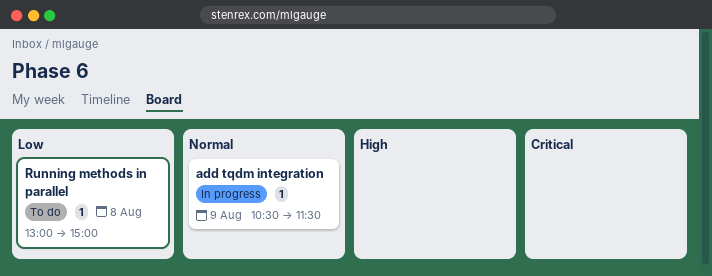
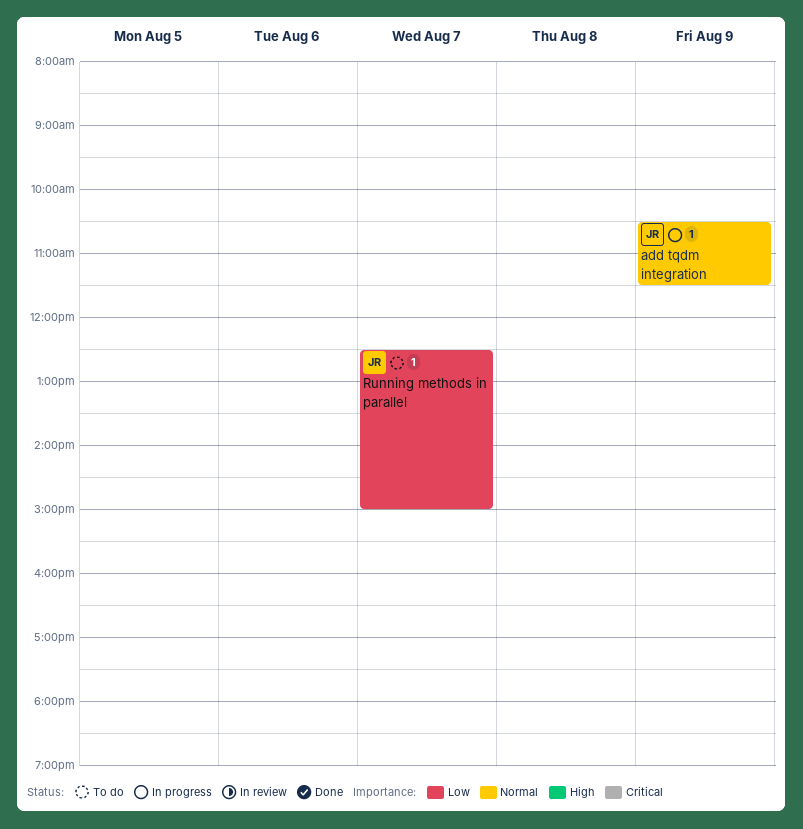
Running methods in parallel, day: Aug 8 -> Aug 7
Running methods in parallel, begins: 13:00 -> 12:30

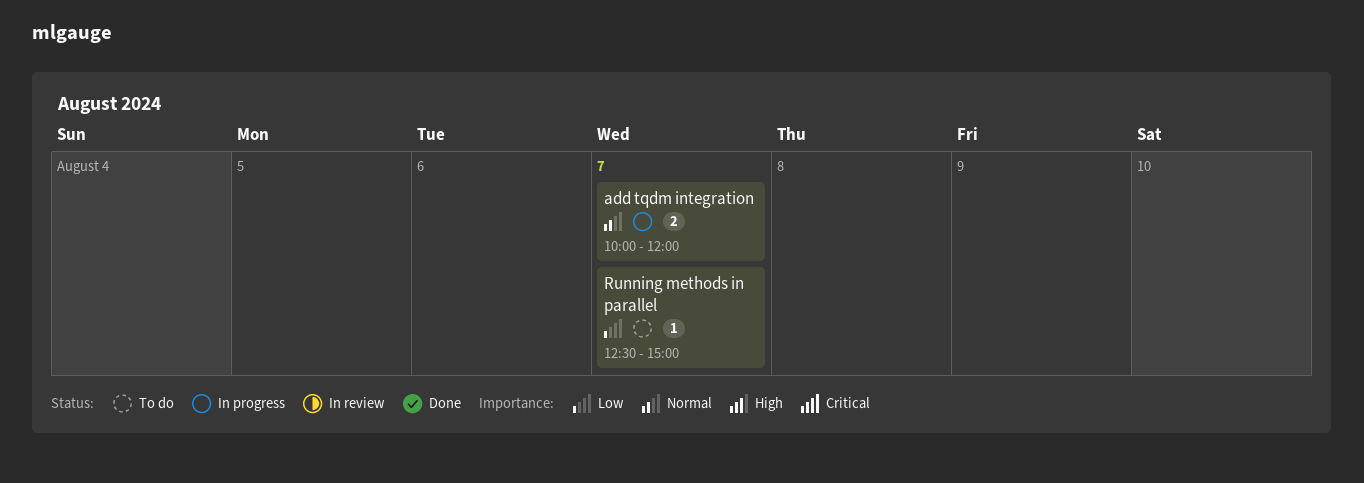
add tqdm integration, estimate: 1 -> 2
add tqdm integration, day: Aug 9 -> Aug 7
add tqdm integration, begins: 10:30 -> 10:00
add tqdm integration, ends: 11:30 -> 12:00

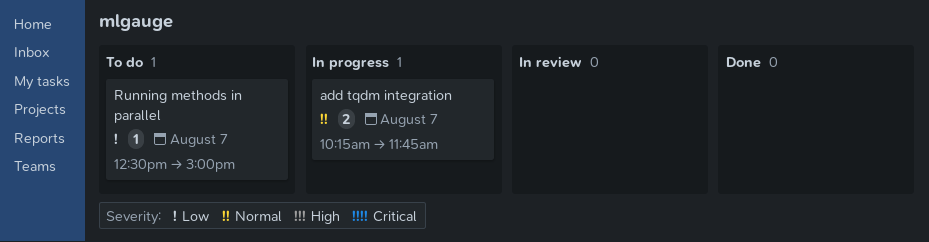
add tqdm integration, begins: 10:00 -> 10:15
add tqdm integration, ends: 12:00 -> 11:45

